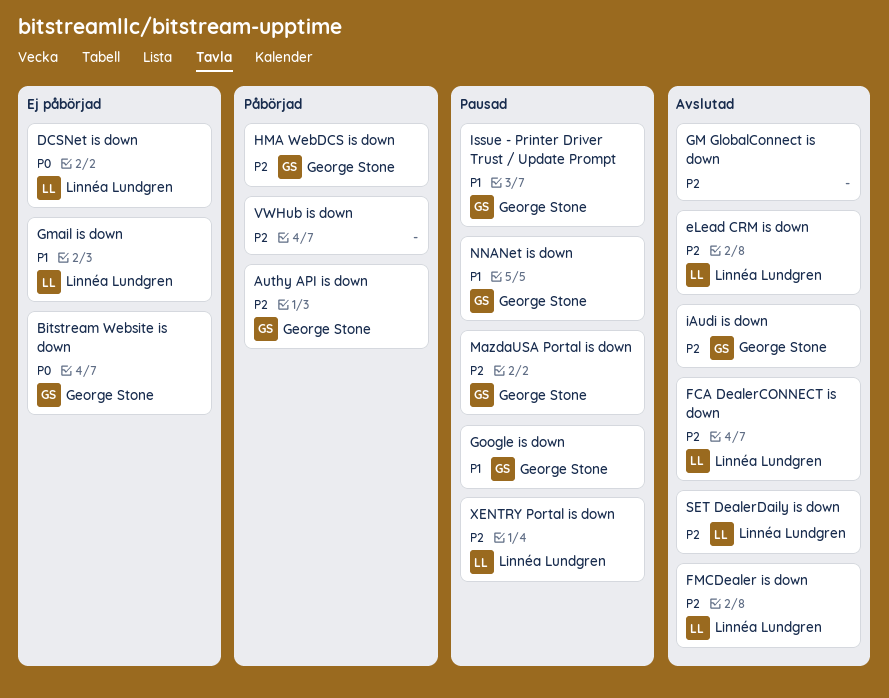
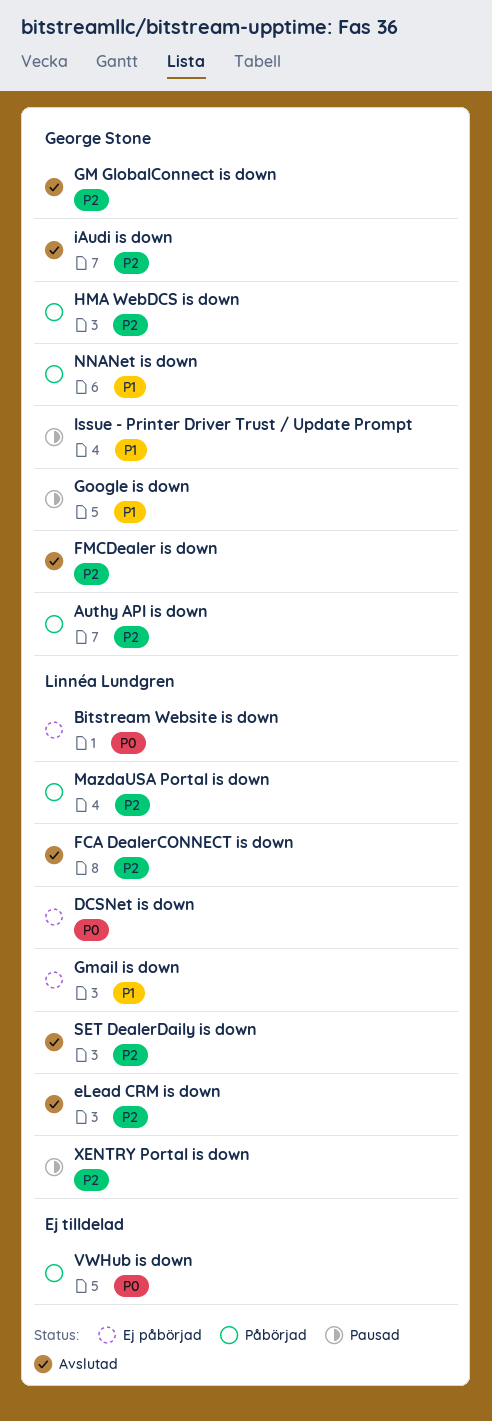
Bitstream Website is down, owner: George Stone -> Linnéa Lundgren
FMCDealer is down, owner: Linnéa Lundgren -> George Stone
GM GlobalConnect is down, owner: none -> George Stone
MazdaUSA Portal is down, status: Pausad -> Påbörjad
MazdaUSA Portal is down, owner: George Stone -> Linnéa Lundgren
NNANet is down, status: Pausad -> Påbörjad
VWHub is down, priority: P2 -> P0

